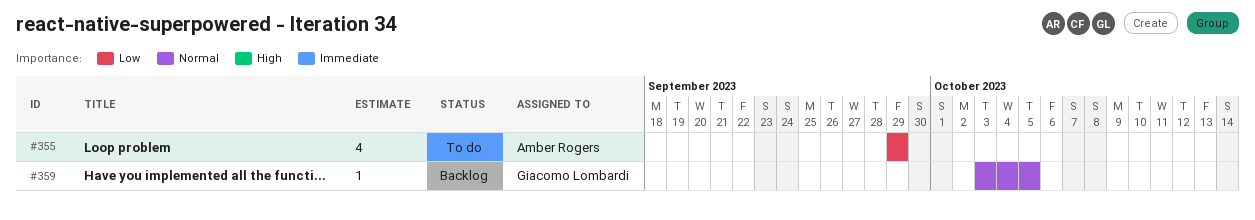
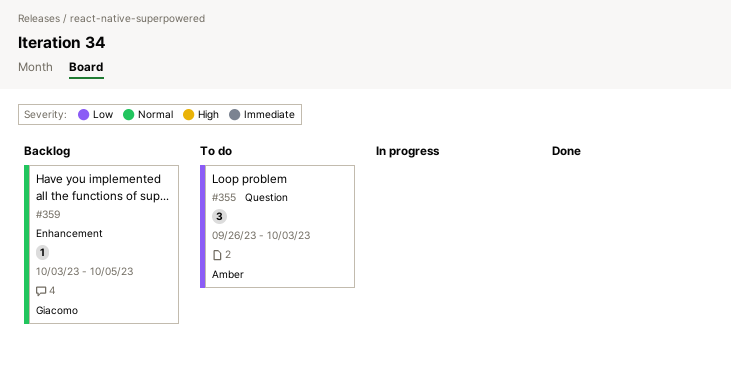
#355, estimate: 4 -> 3
#355, start: Sep 29 -> Sep 26
#355, due: Sep 29 -> Oct 3

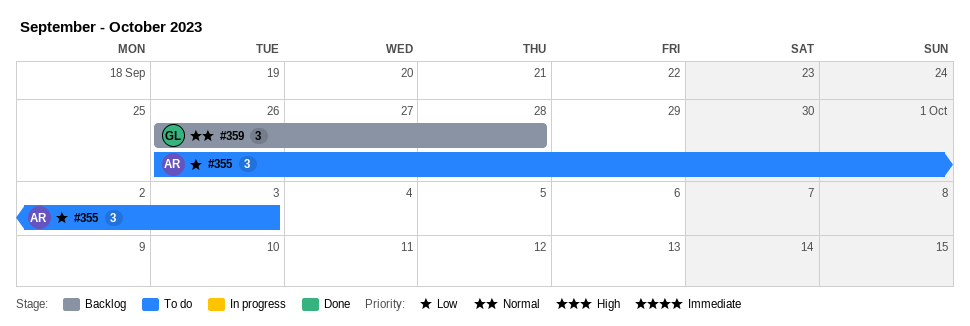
#359, estimate: 1 -> 3
#359, start: Oct 3 -> Sep 26
#359, due: Oct 5 -> Sep 28

